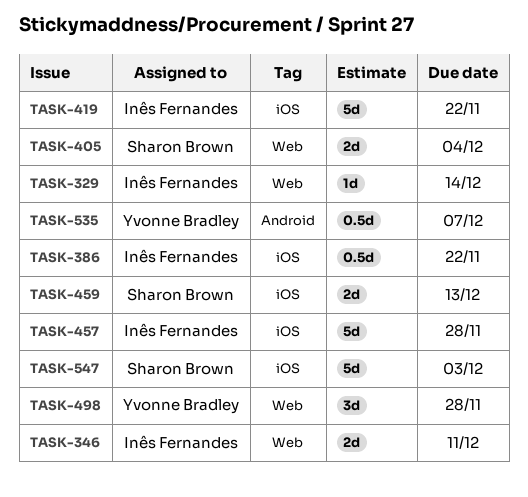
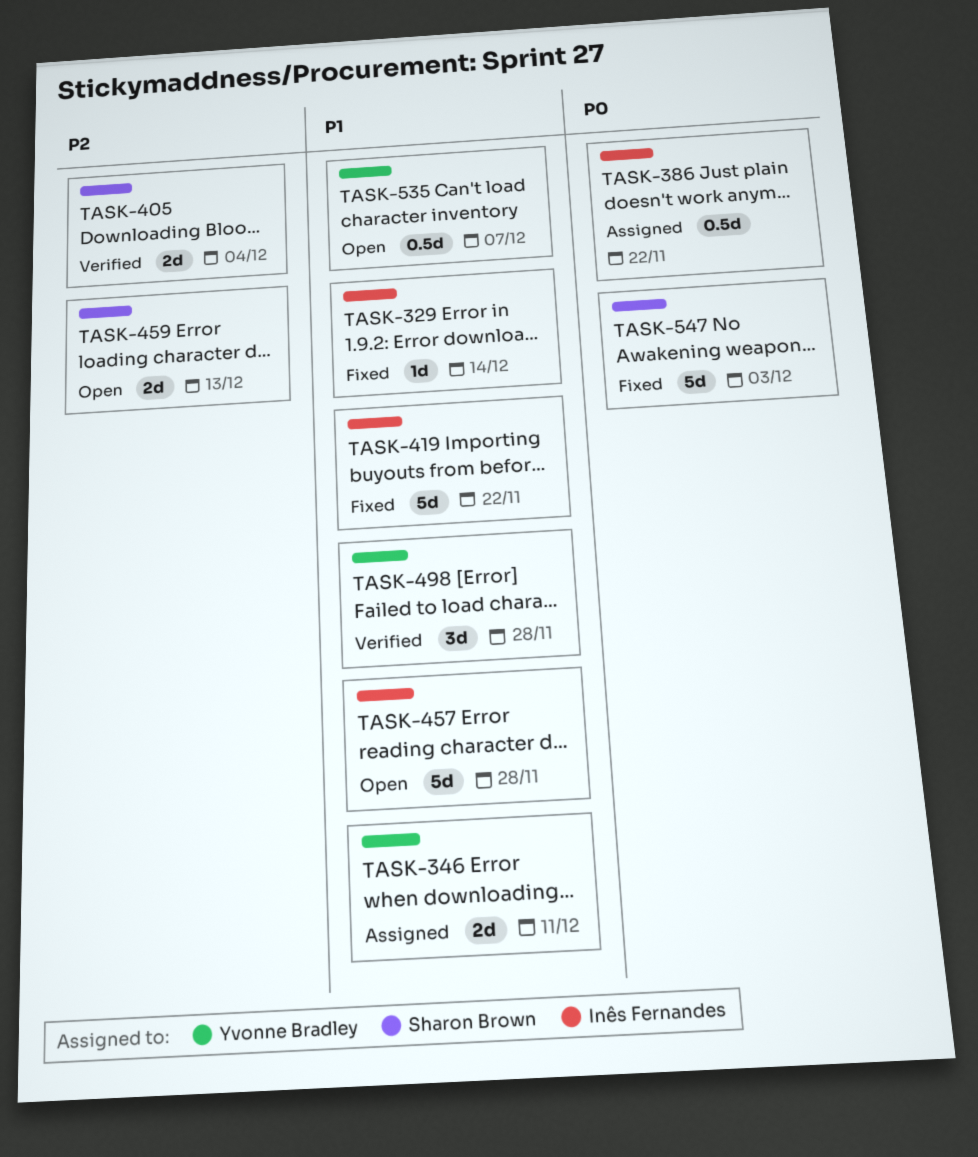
TASK-346, owner: Inês Fernandes -> Yvonne Bradley

